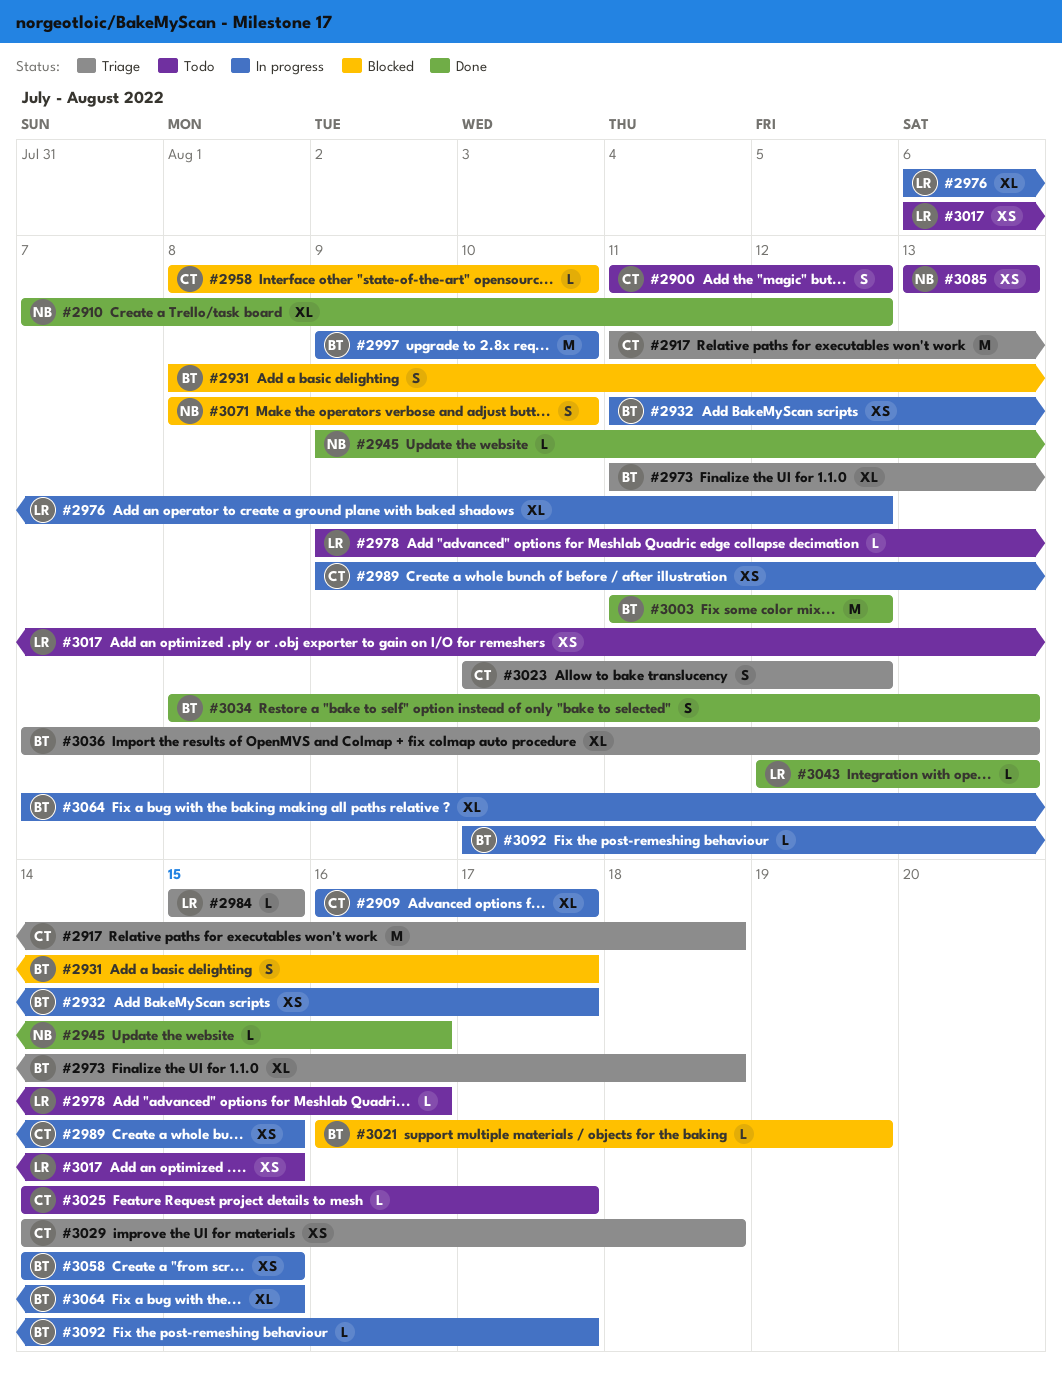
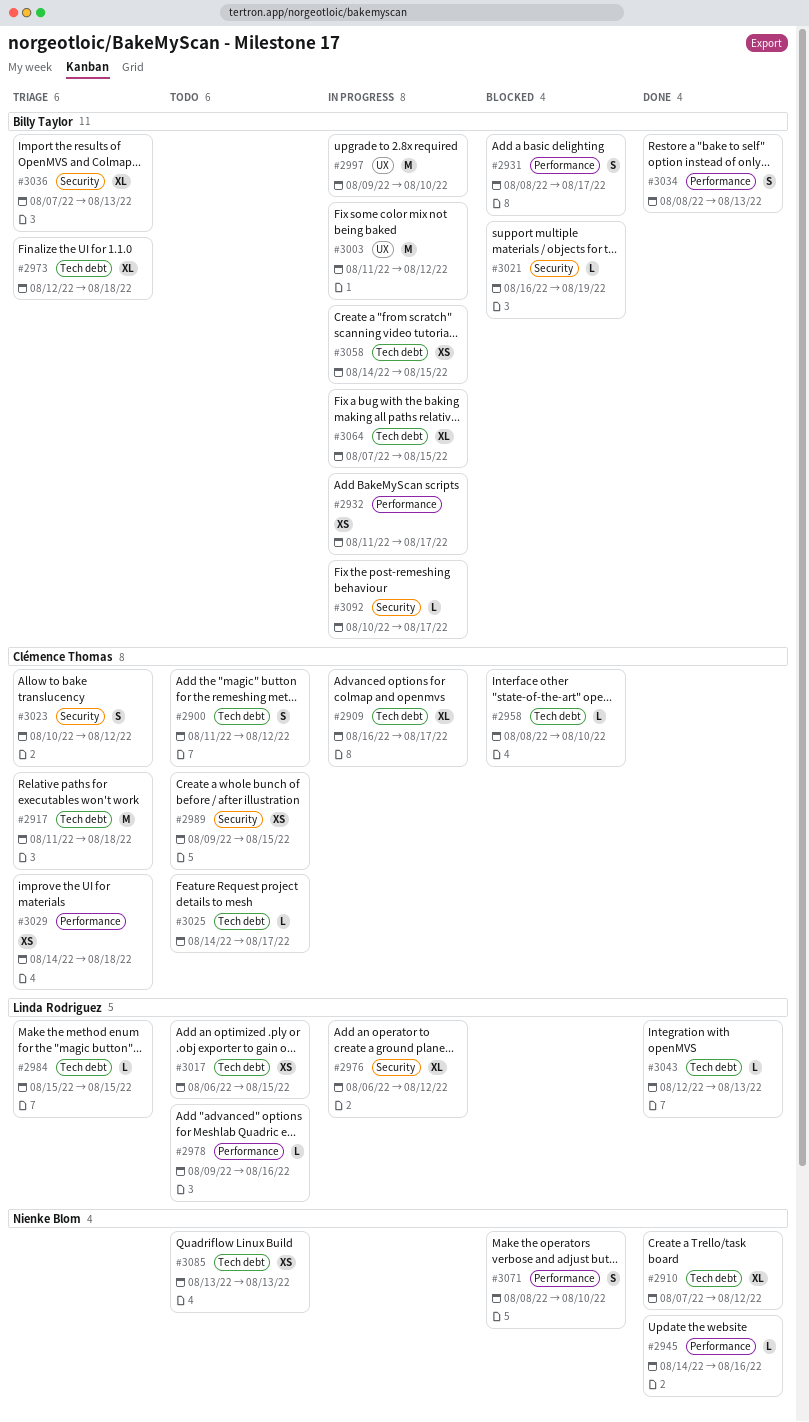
#2945, start: Aug 9 -> Aug 14
#2973, start: Aug 11 -> Aug 12
#2989, status: In progress -> Todo
#3003, status: Done -> In progress

